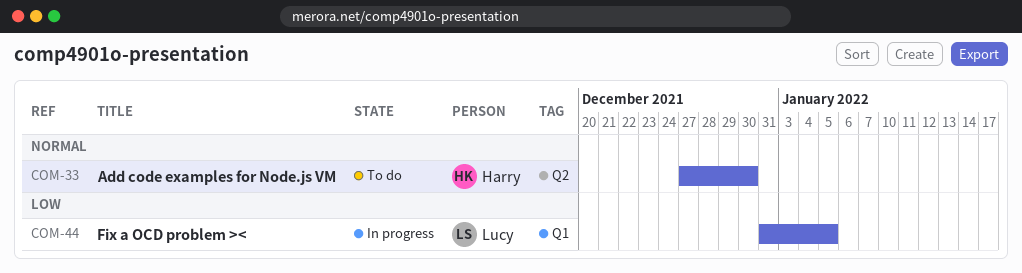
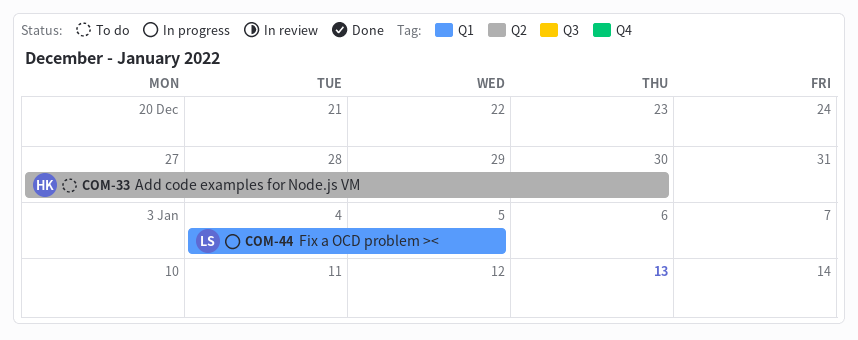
COM-44, start: Dec 31 -> Jan 4

